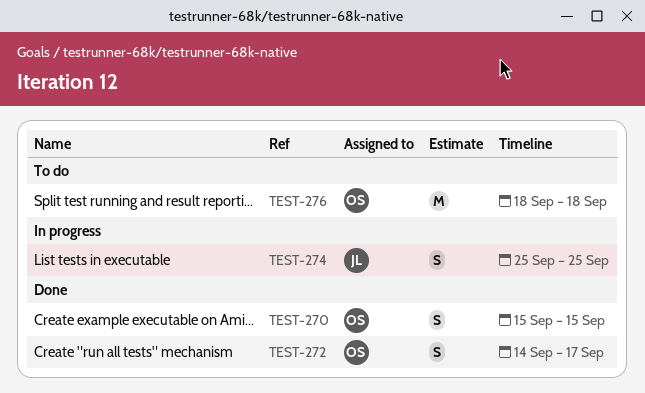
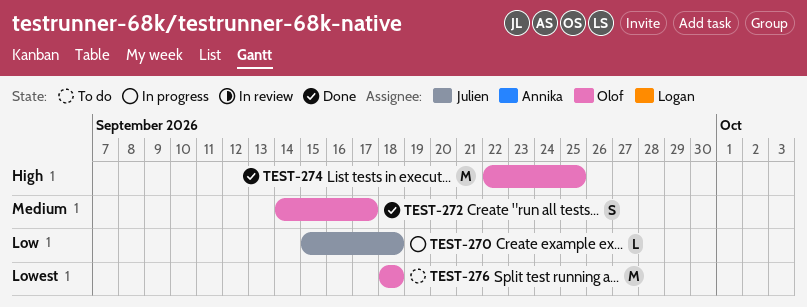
TEST-270, status: Done -> In progress
TEST-270, owner: Olof -> Julien
TEST-270, estimate: S -> L
TEST-270, due: Sep 15 -> Sep 18
TEST-274, status: In progress -> Done
TEST-274, owner: Julien -> Olof
TEST-274, estimate: S -> M
TEST-274, start: Sep 25 -> Sep 22

